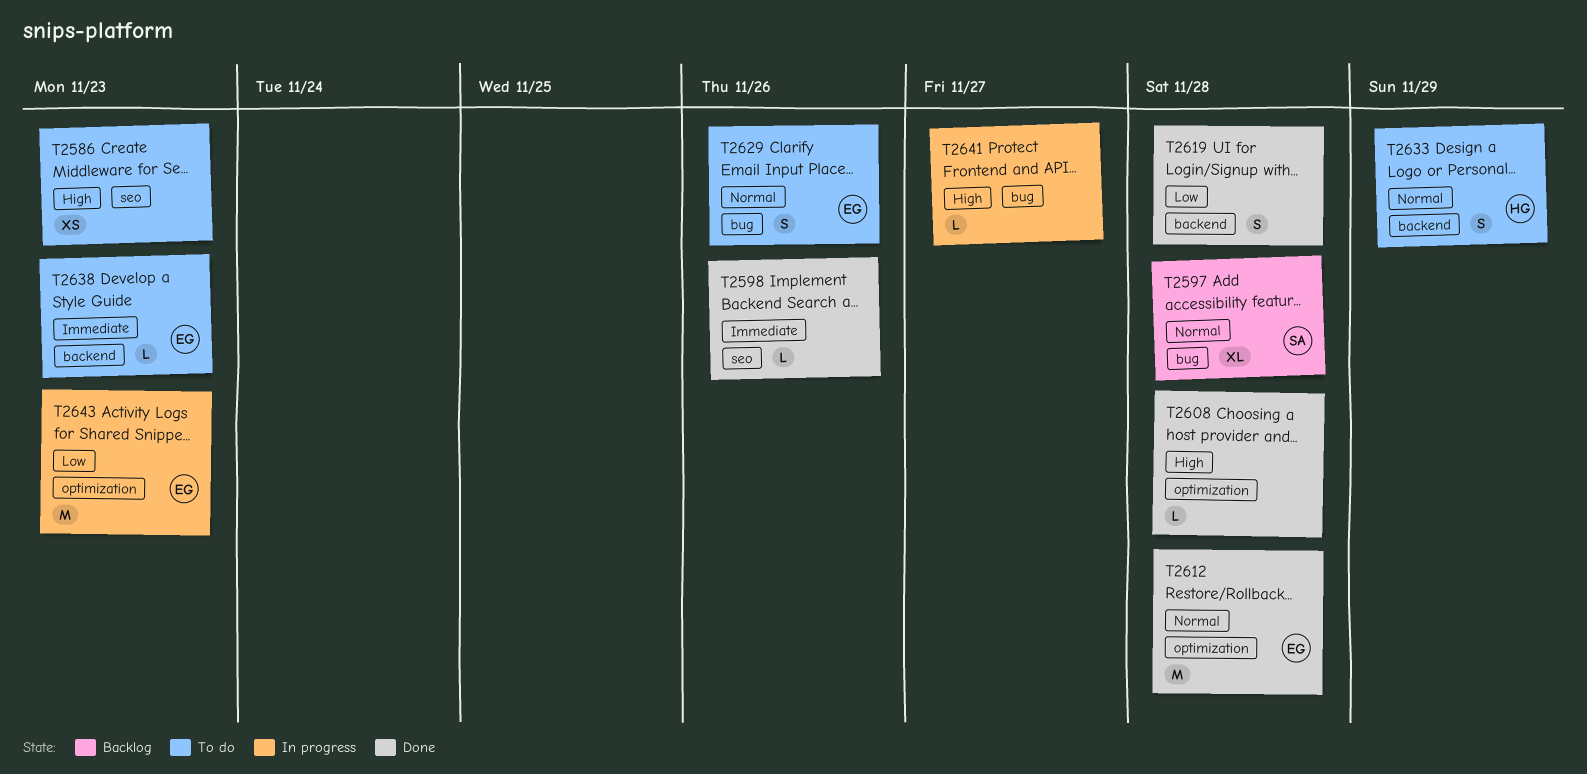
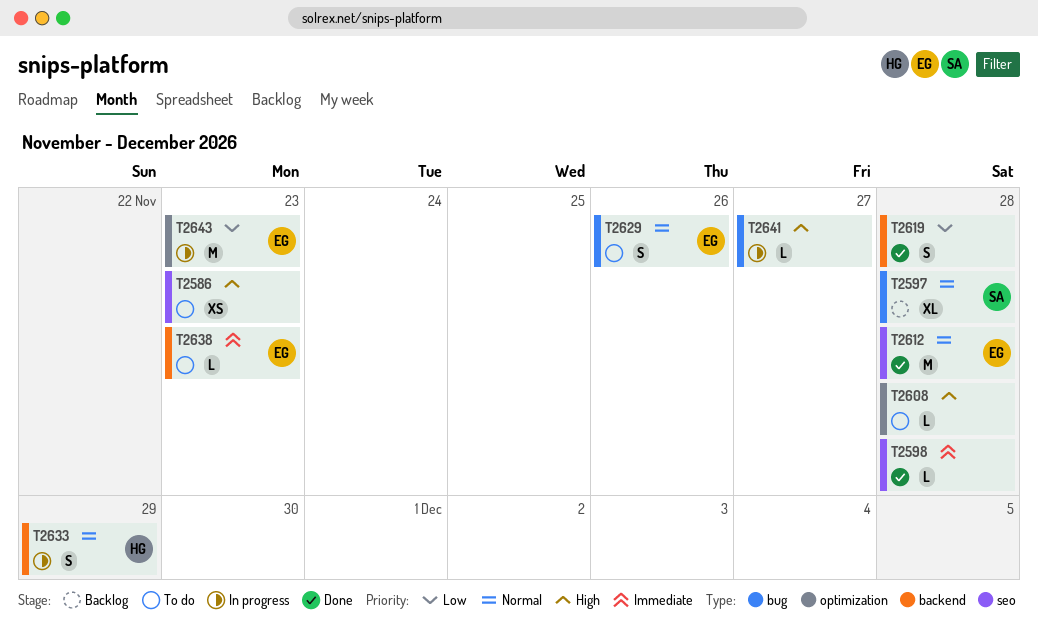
T2598, due: Nov 26 -> Nov 28
T2608, status: Done -> To do
T2612, label: optimization -> seo
T2633, status: To do -> In progress

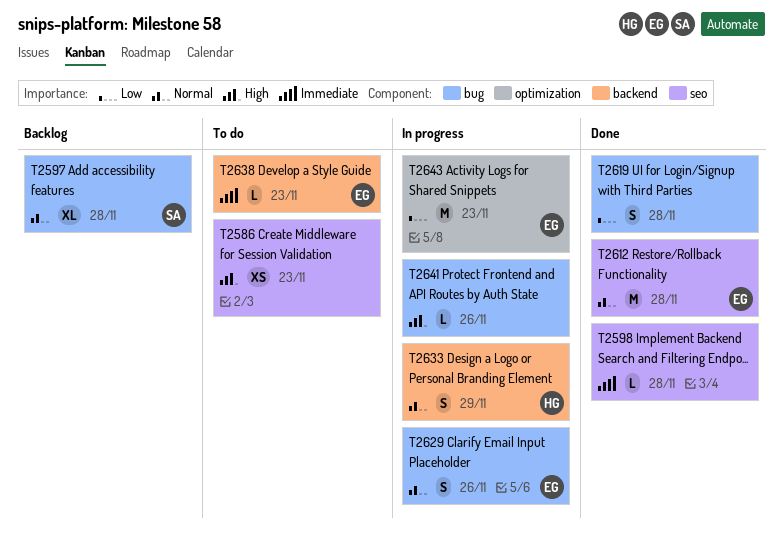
T2608: present -> none
T2619, label: backend -> bug
T2629, status: To do -> In progress
T2641, due: Nov 27 -> Nov 26

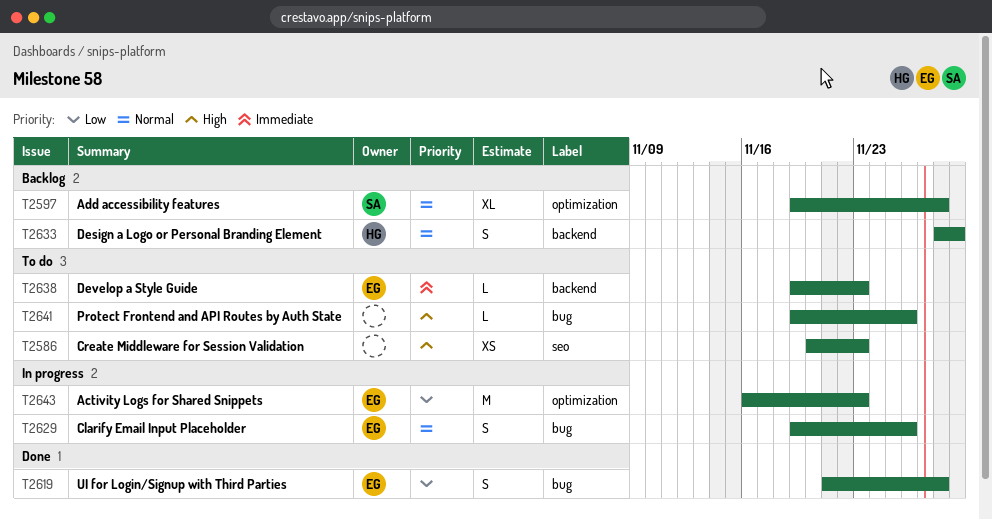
T2597, label: bug -> optimization
T2598: present -> none
T2612: present -> none
T2619, owner: none -> EG
T2633, status: In progress -> Backlog
T2641, status: In progress -> To do

